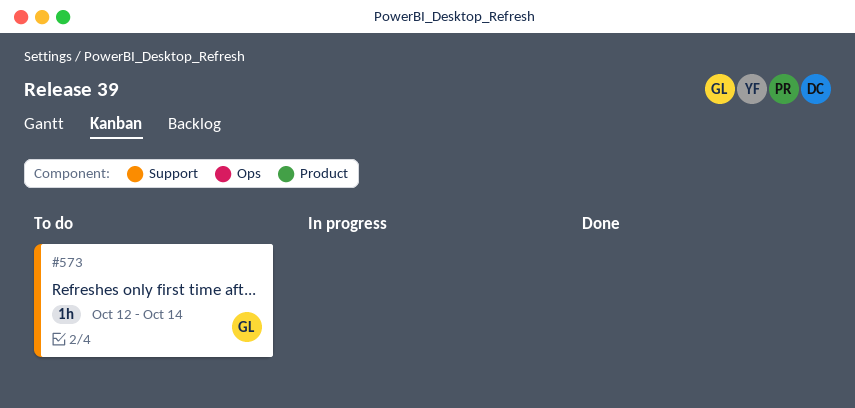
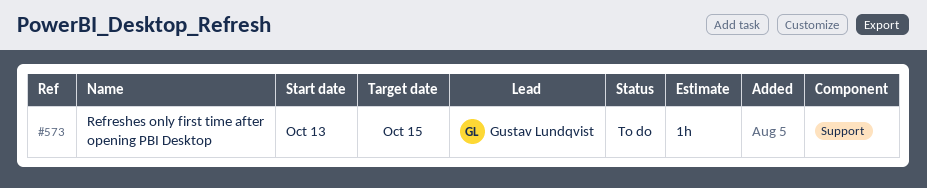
#573, start: Oct 12 -> Oct 13
#573, due: Oct 14 -> Oct 15

